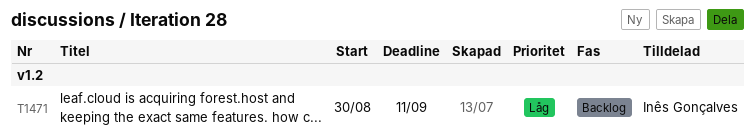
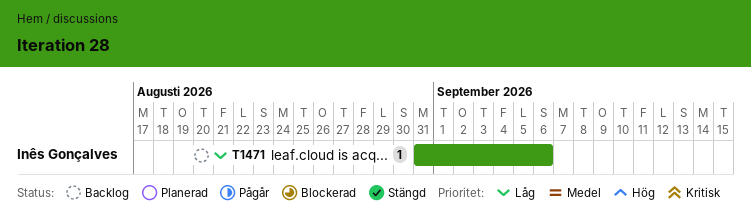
T1471, start: Aug 30 -> Aug 31
T1471, due: Sep 11 -> Sep 6

